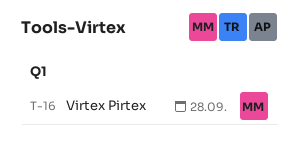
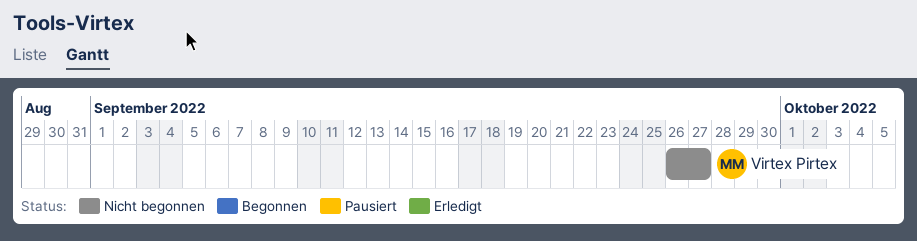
Virtex Pirtex, due: Sep 28 -> Sep 27

